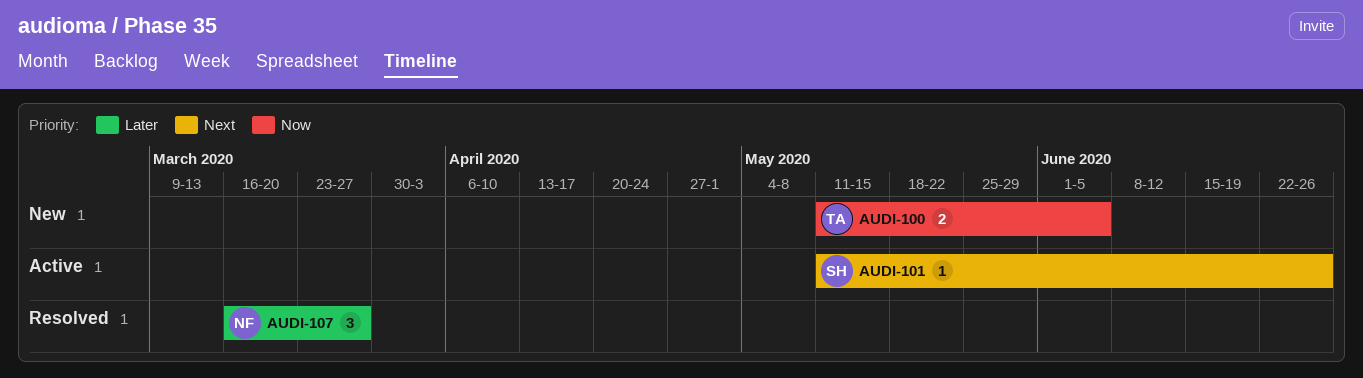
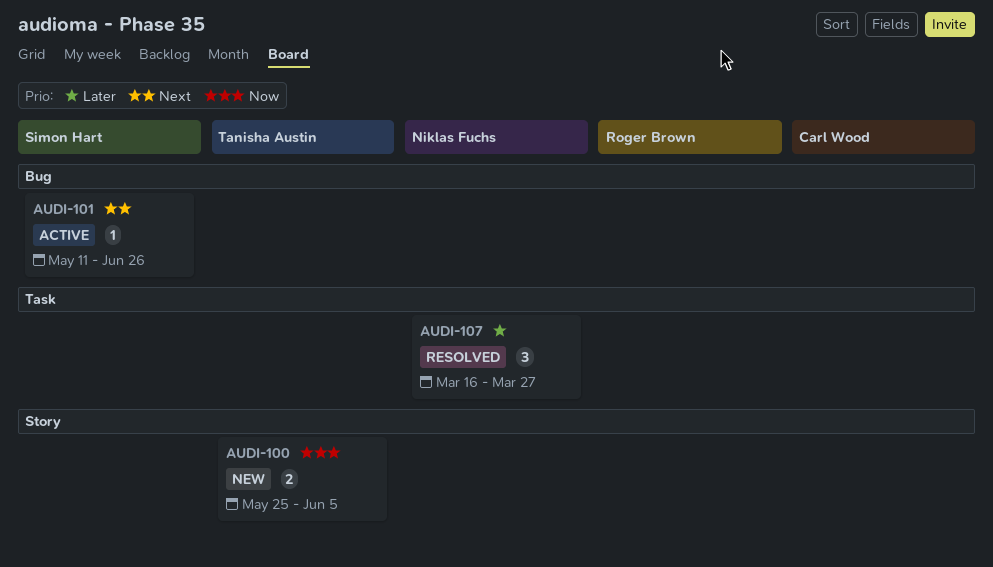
AUDI-100, start: May 11 -> May 25

